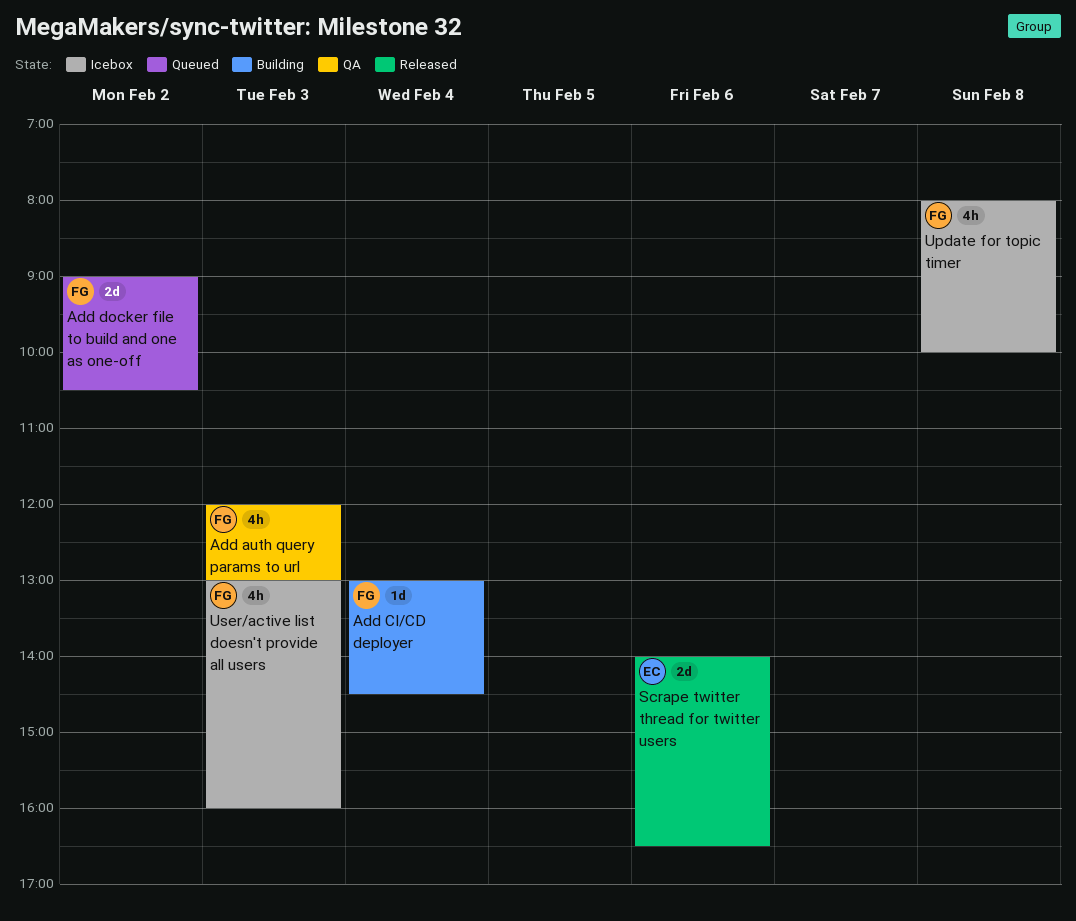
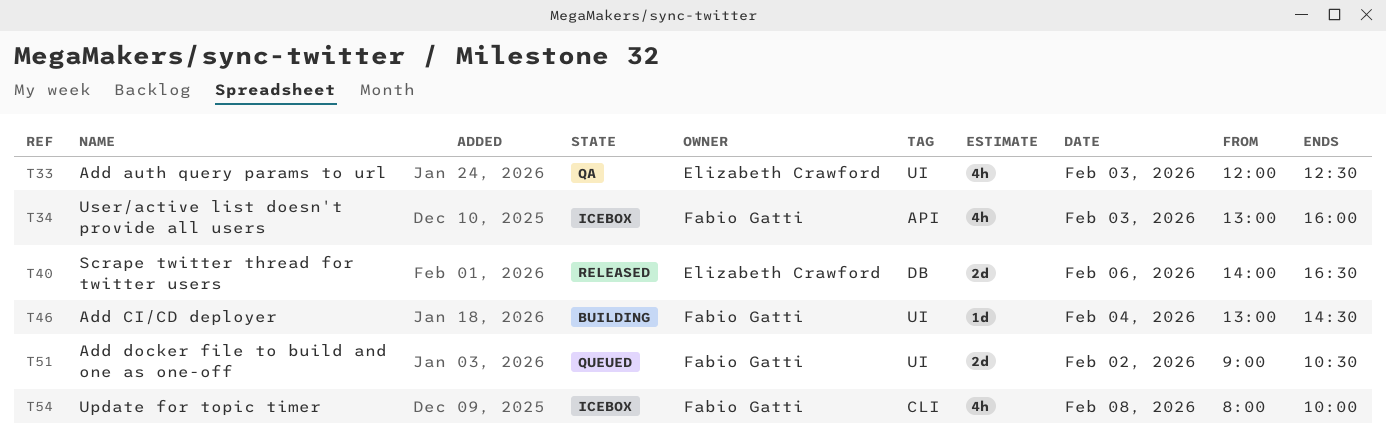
Add auth query params to url, owner: Fabio Gatti -> Elizabeth Crawford
Add auth query params to url, ends: 13:00 -> 12:30

